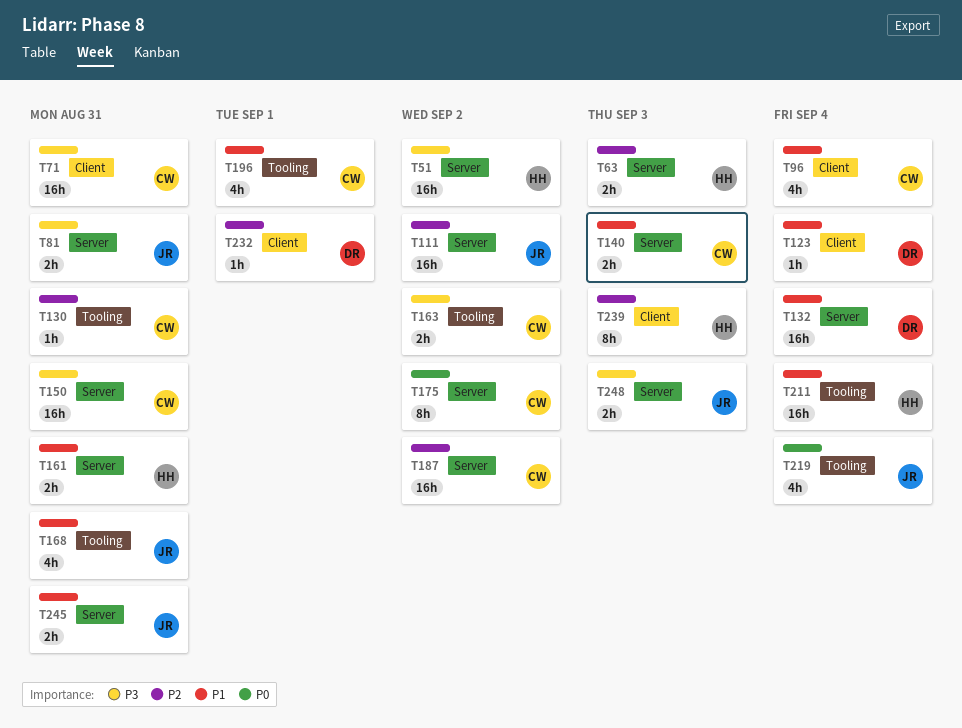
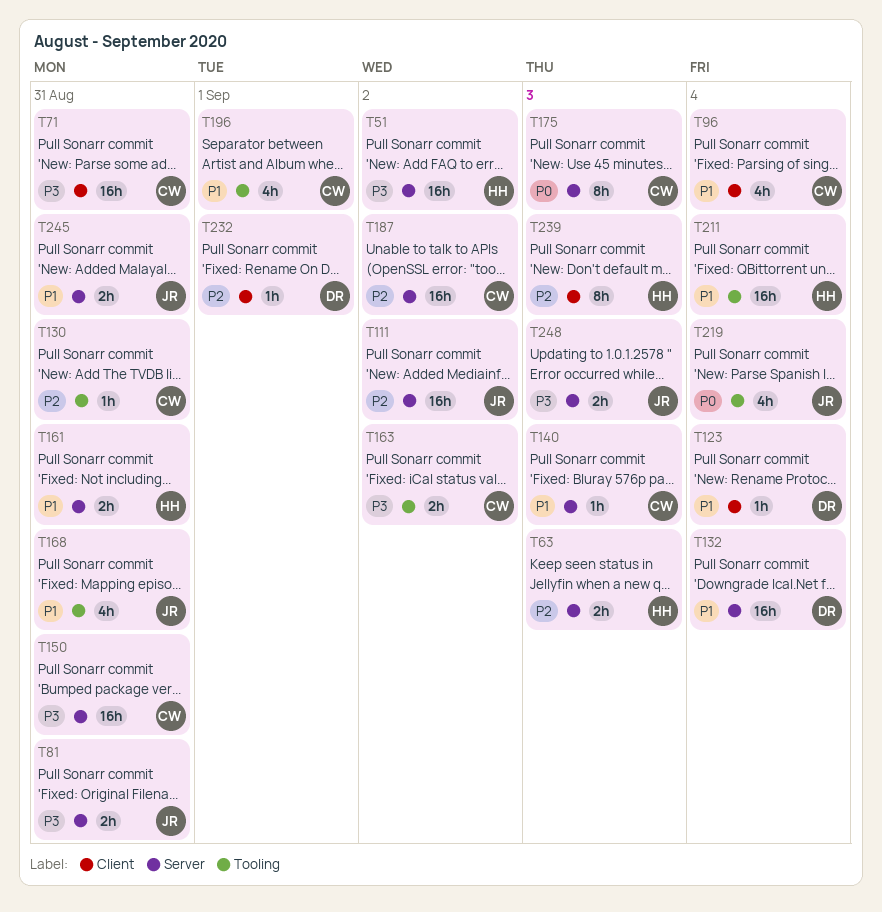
T140, estimate: 2h -> 1h
T175, due: Sep 2 -> Sep 3

